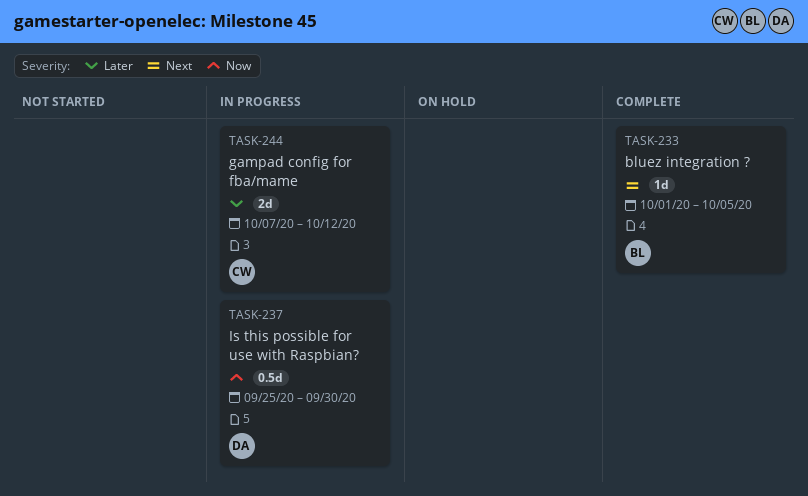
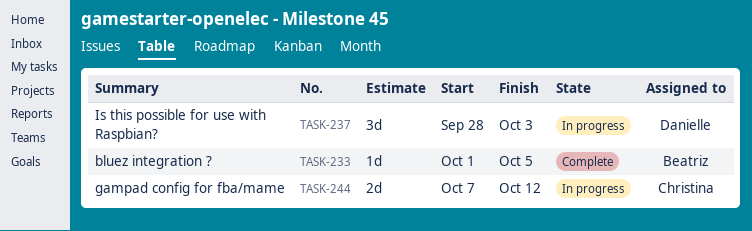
TASK-237, estimate: 0.5d -> 3d
TASK-237, start: Sep 25 -> Sep 28
TASK-237, due: Sep 30 -> Oct 3

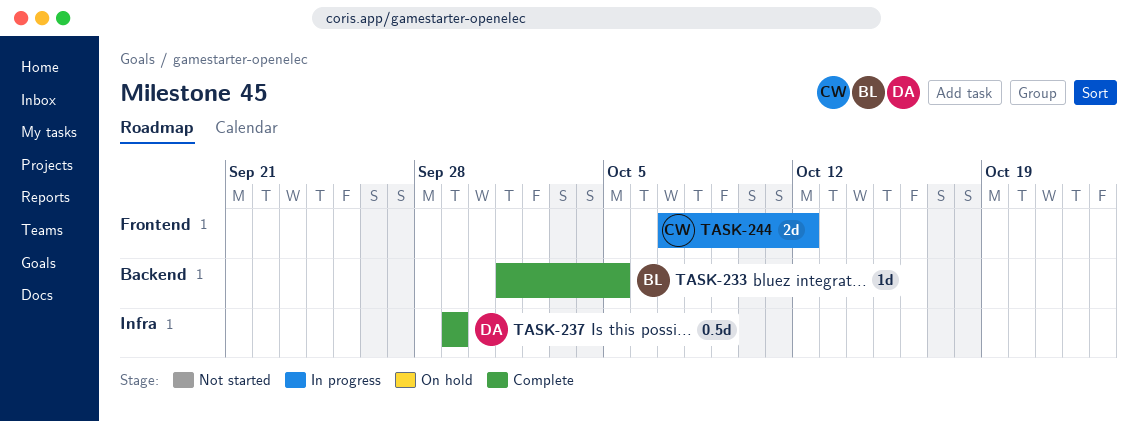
TASK-237, status: In progress -> Complete
TASK-237, estimate: 3d -> 0.5d
TASK-237, start: Sep 28 -> Sep 29
TASK-237, due: Oct 3 -> Sep 29

